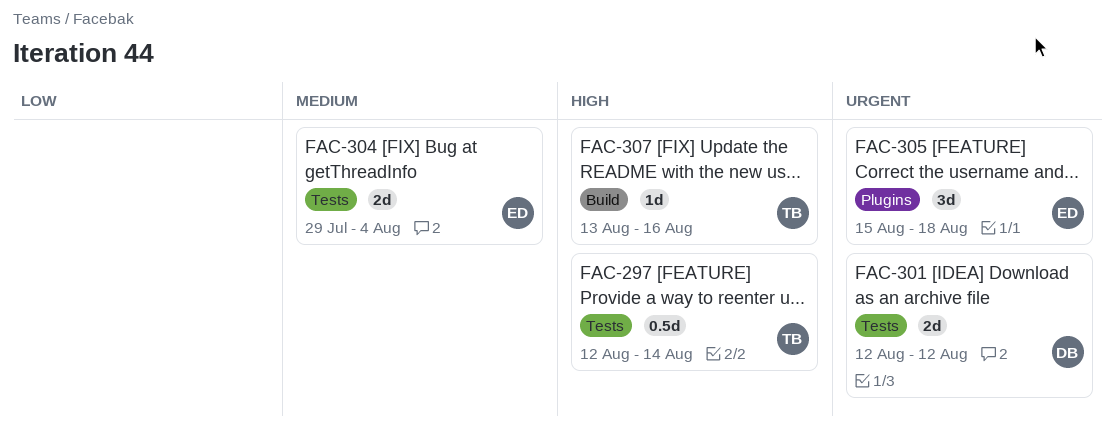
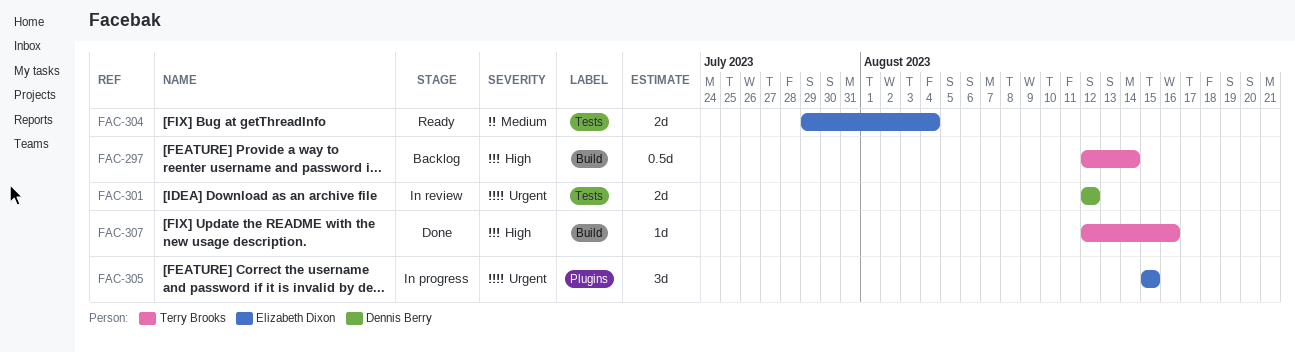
FAC-297, label: Tests -> Build
FAC-305, due: Aug 18 -> Aug 15
FAC-307, start: Aug 13 -> Aug 12

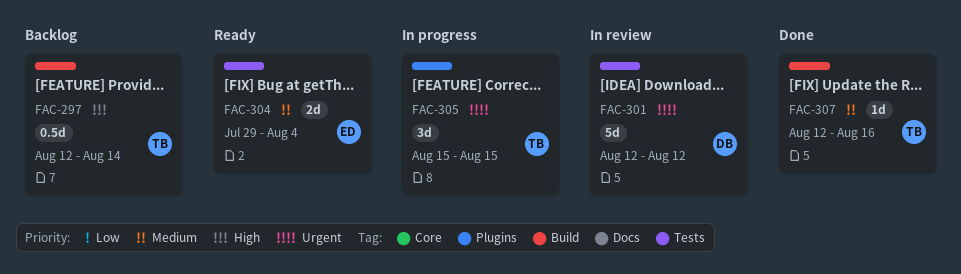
FAC-301, estimate: 2d -> 5d
FAC-305, owner: Elizabeth Dixon -> Terry Brooks
FAC-307, priority: High -> Medium

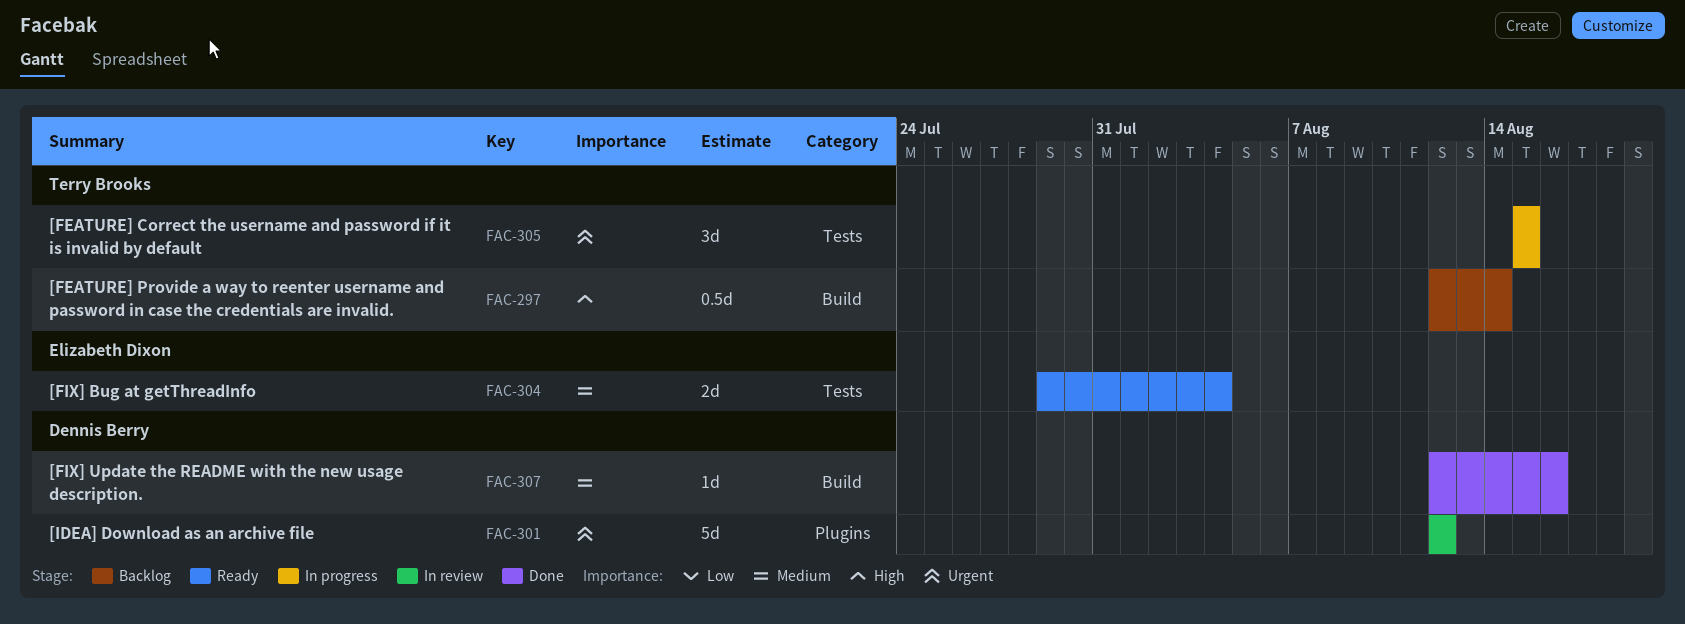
FAC-301, label: Tests -> Plugins
FAC-305, label: Plugins -> Tests
FAC-307, owner: Terry Brooks -> Dennis Berry

